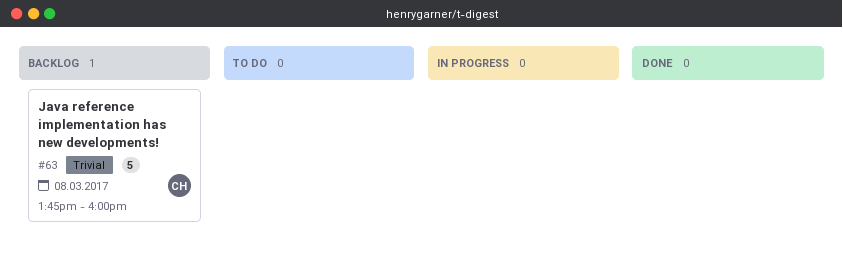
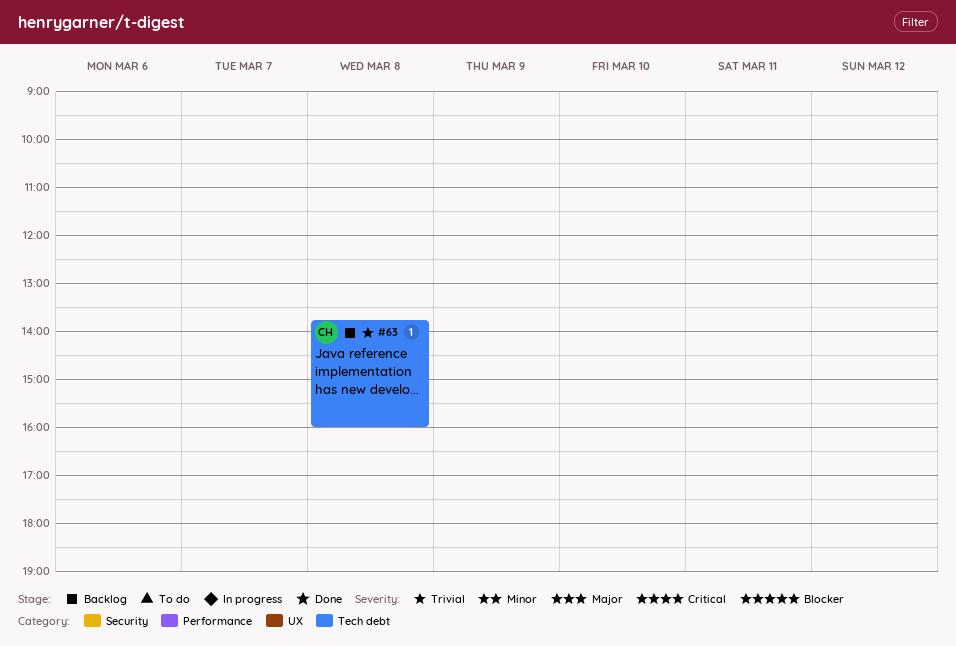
#63, estimate: 5 -> 1

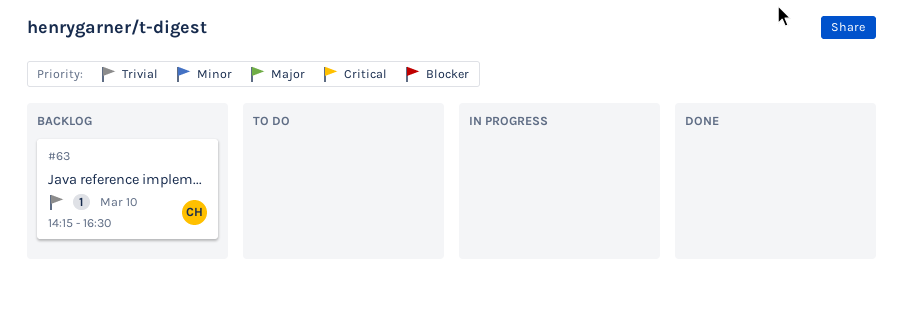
#63, day: Mar 8 -> Mar 10
#63, begins: 13:45 -> 14:15
#63, ends: 16:00 -> 16:30

